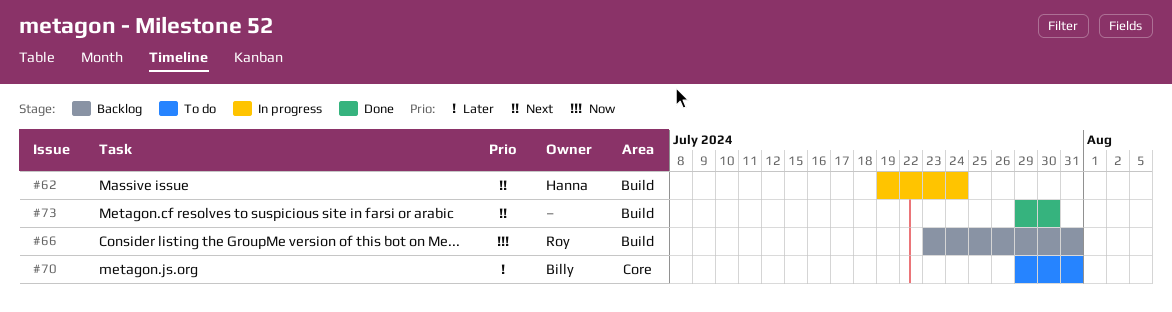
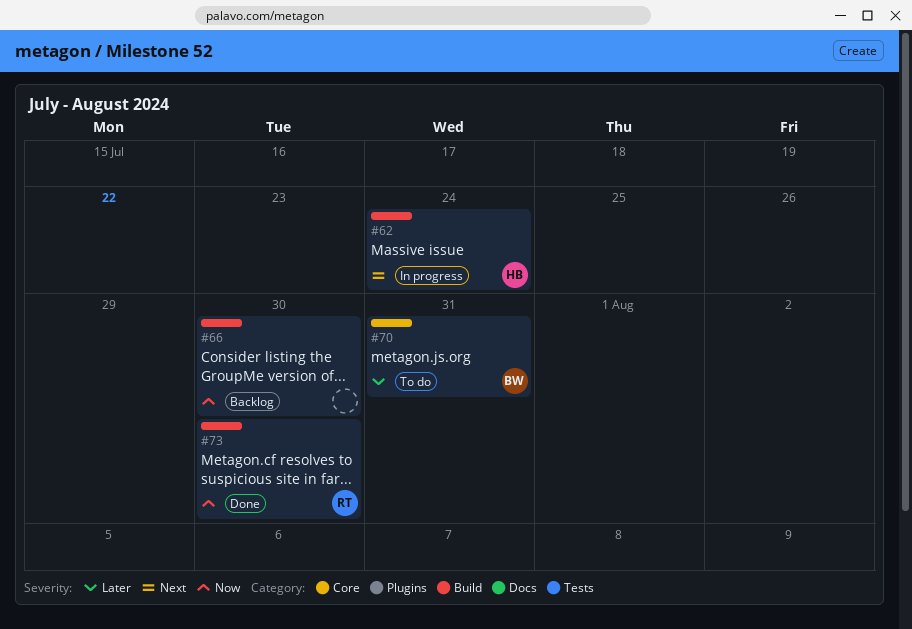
#66, owner: Roy -> none
#66, due: Jul 31 -> Jul 30
#73, owner: none -> Roy
#73, priority: Next -> Now

